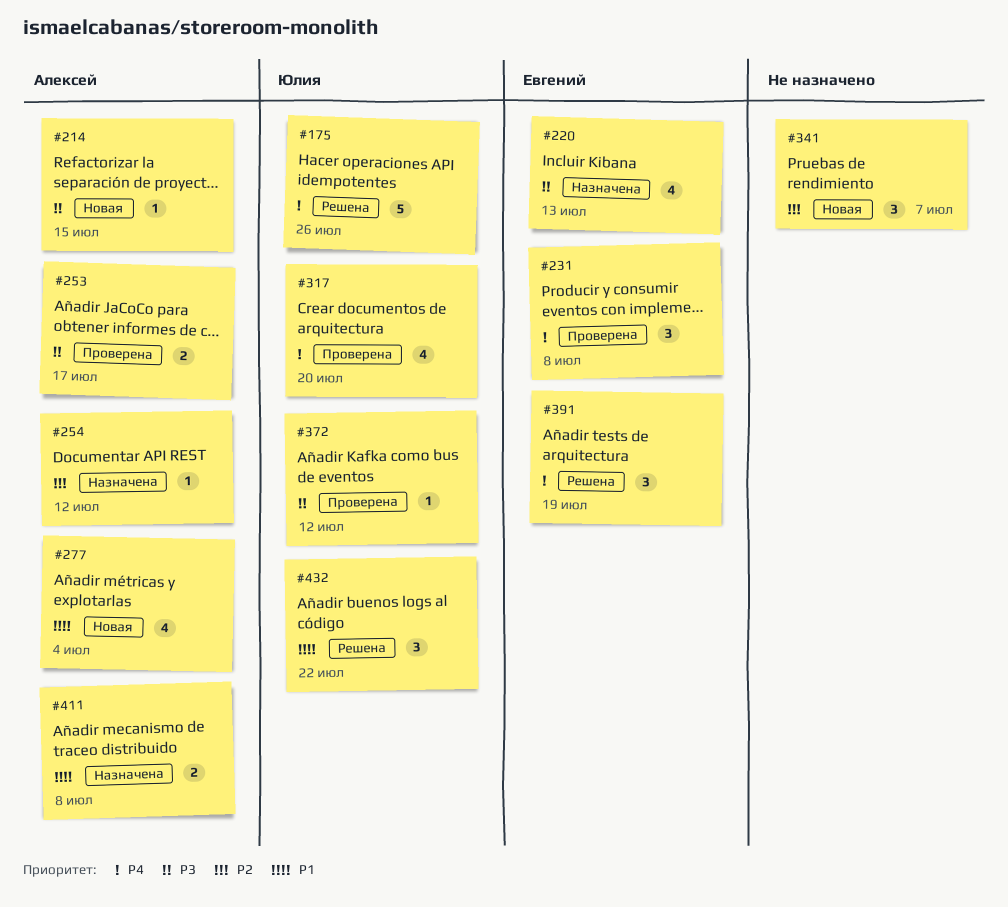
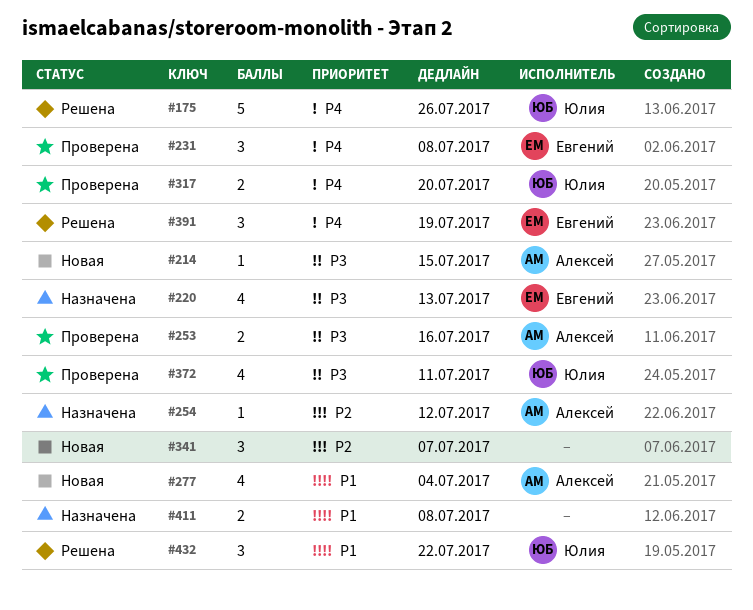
#253, due: Jul 17 -> Jul 16
#317, estimate: 4 -> 2
#372, estimate: 1 -> 4
#372, due: Jul 12 -> Jul 11
#411, owner: Алексей -> none

